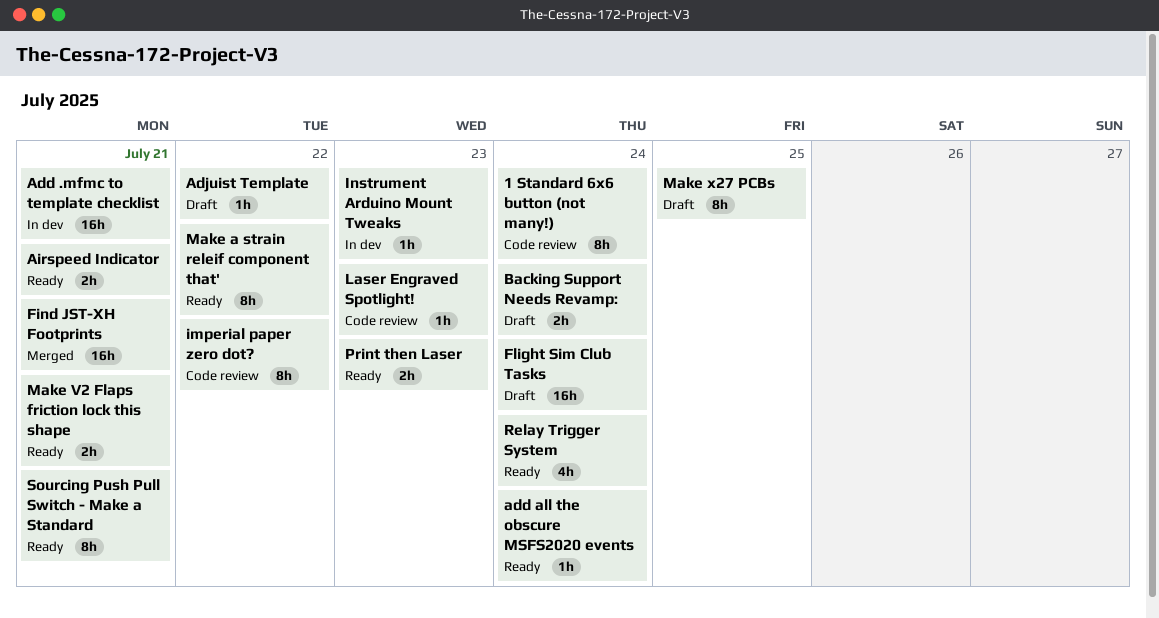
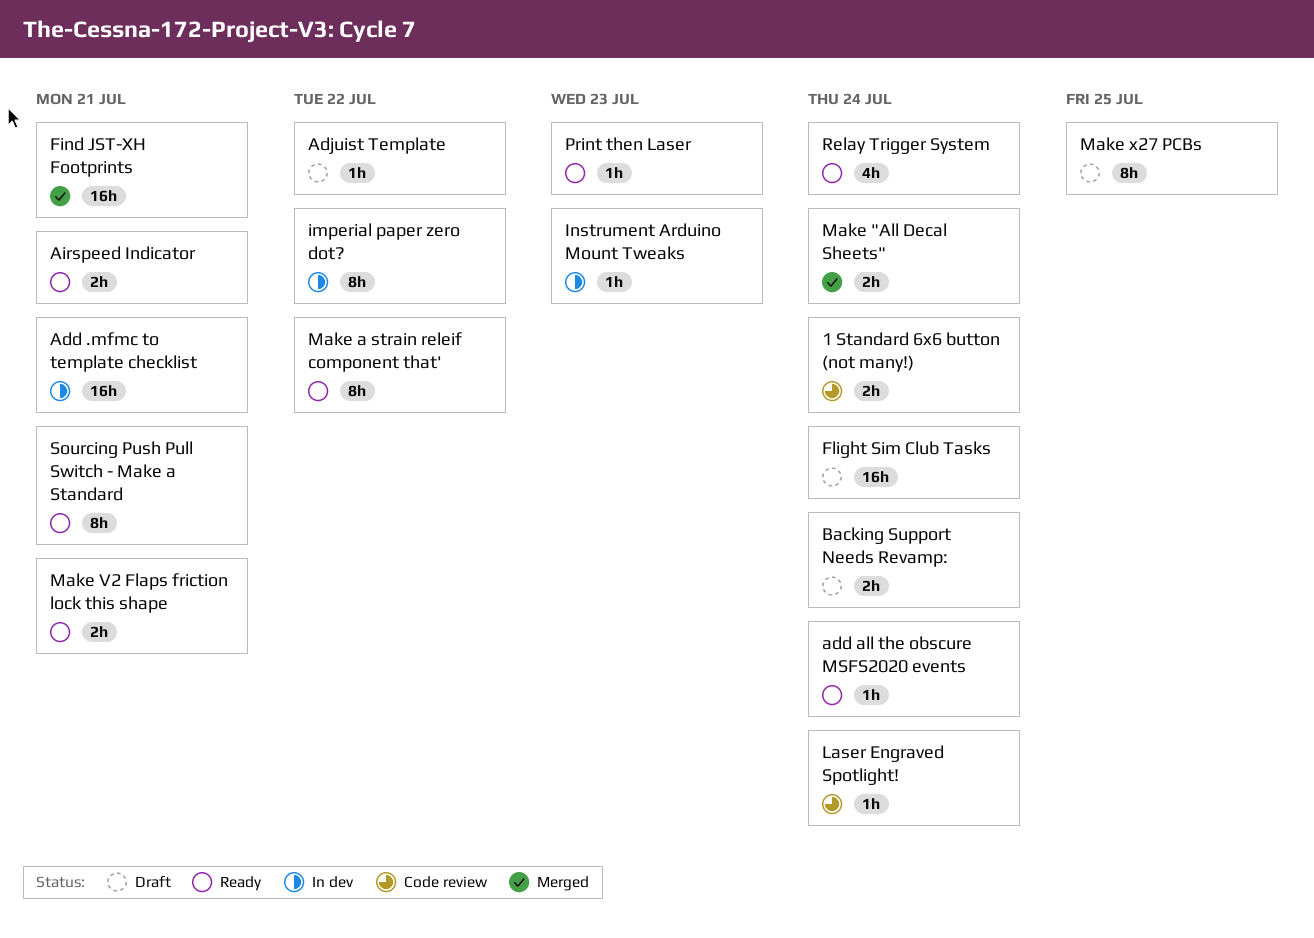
1 Standard 6x6 button (not many!), estimate: 8h -> 2h
imperial paper zero dot?, status: Code review -> In dev
Laser Engraved Spotlight!, due: Jul 23 -> Jul 24
Make "All Decal Sheets": none -> present
Print then Laser, estimate: 2h -> 1h

